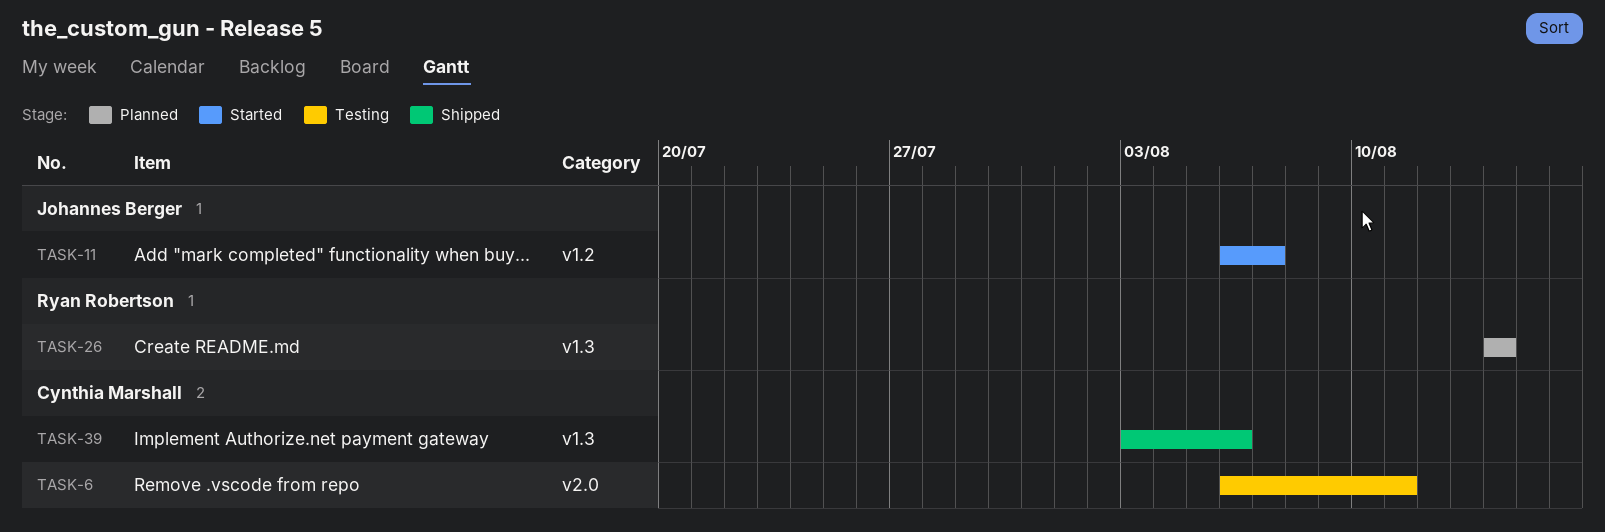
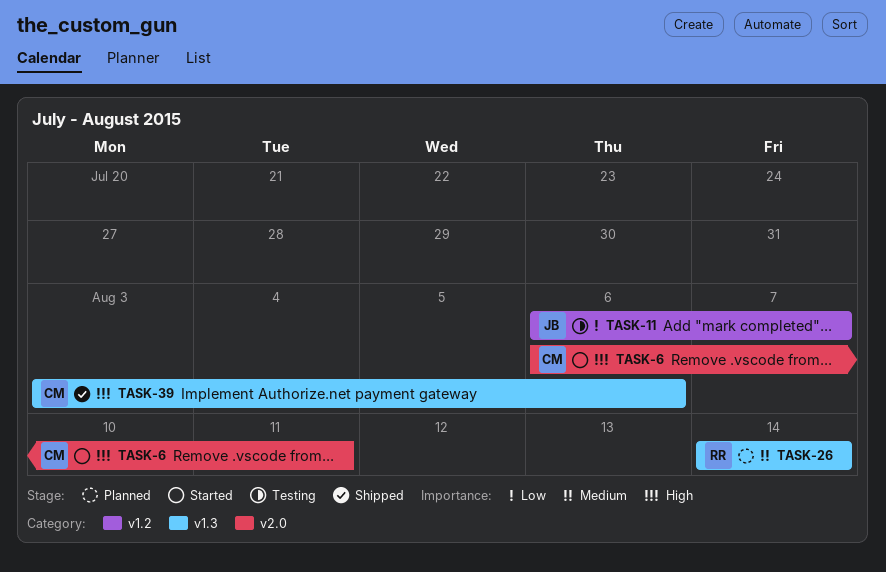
TASK-6, status: Testing -> Started
TASK-11, status: Started -> Testing

